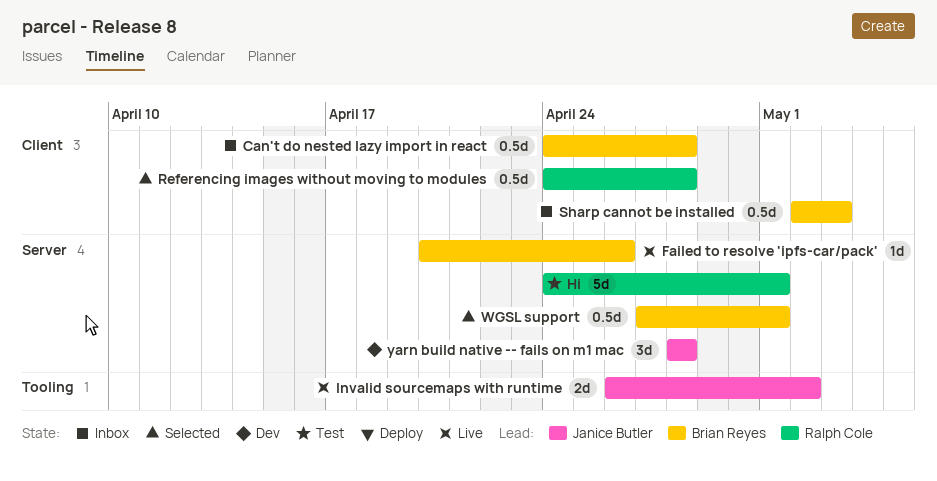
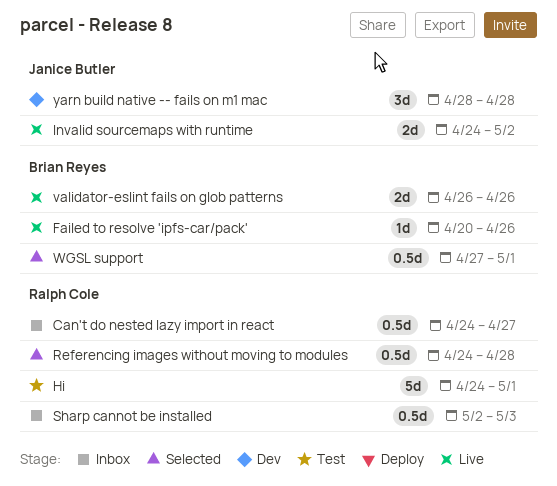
Can't do nested lazy import in react, owner: Brian Reyes -> Ralph Cole
Can't do nested lazy import in react, due: Apr 28 -> Apr 27
Invalid sourcemaps with runtime, start: Apr 26 -> Apr 24
Sharp cannot be installed, owner: Brian Reyes -> Ralph Cole
validator-eslint fails on glob patterns: none -> present

